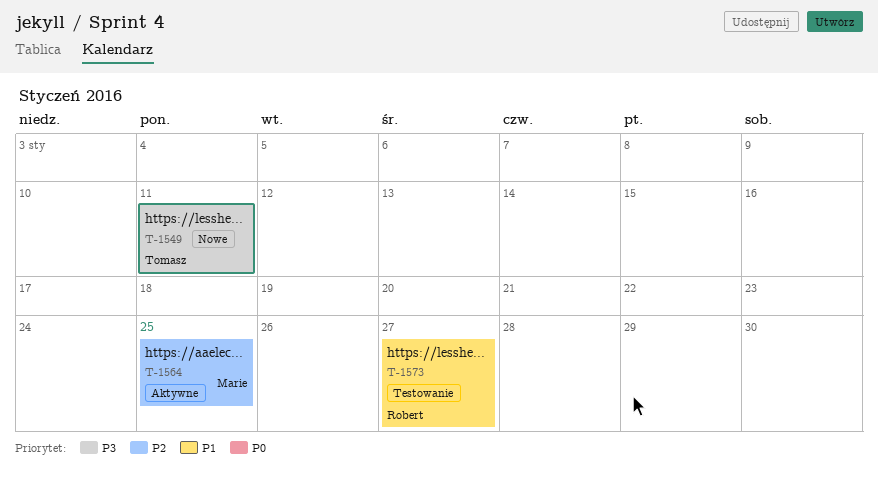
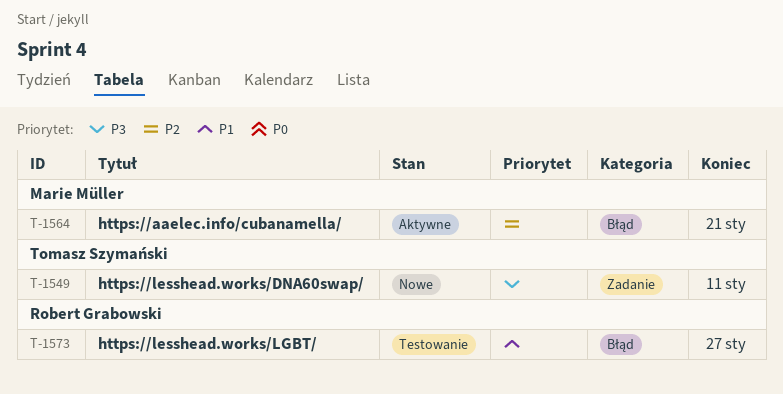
T-1564, due: Jan 25 -> Jan 21

